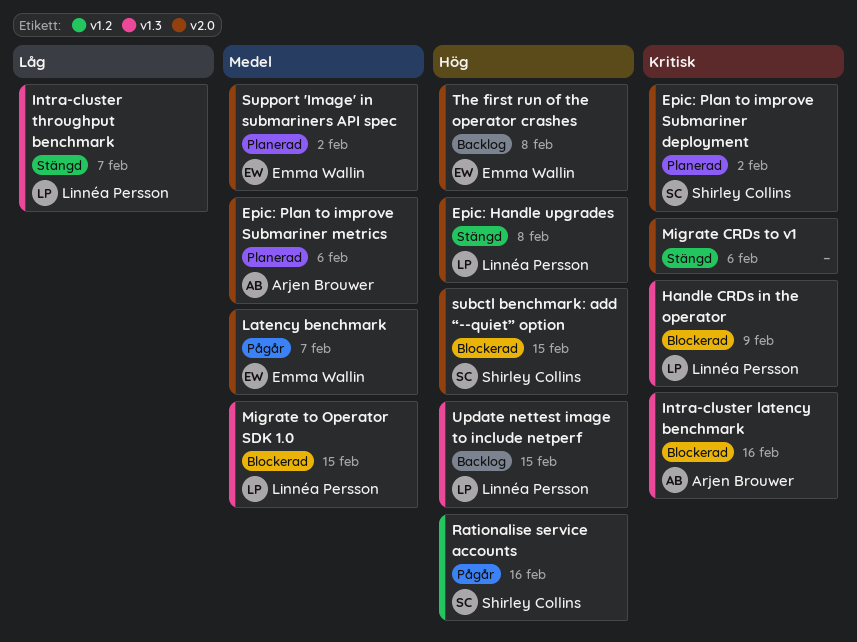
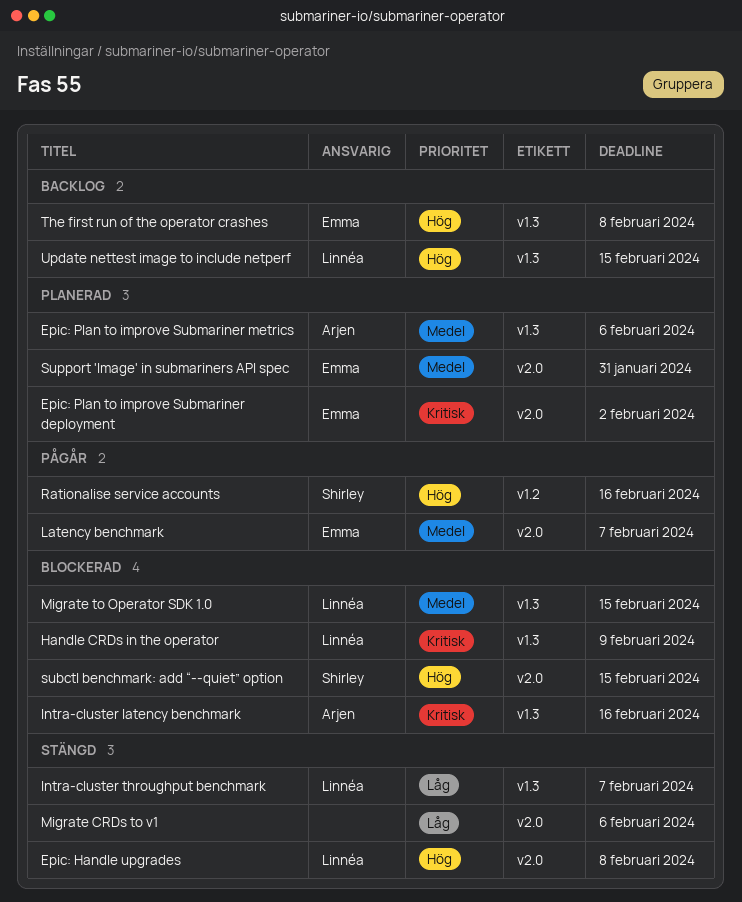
Epic: Plan to improve Submariner deployment, owner: Shirley Collins -> Emma Wallin
Epic: Plan to improve Submariner metrics, label: v2.0 -> v1.3
Migrate CRDs to v1, priority: Kritisk -> Låg
Support 'Image' in submariners API spec, due: Feb 2 -> Jan 31
The first run of the operator crashes, label: v2.0 -> v1.3

